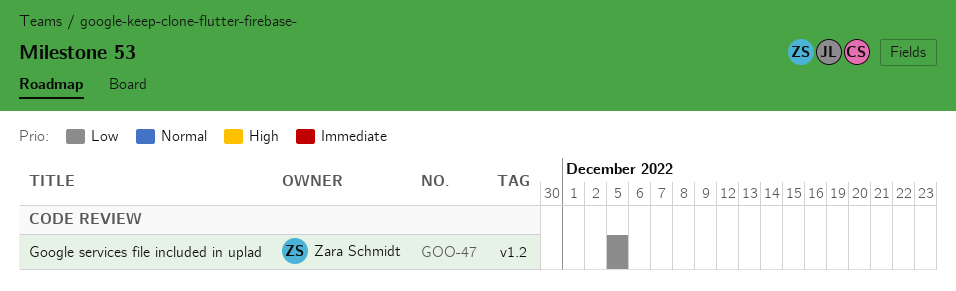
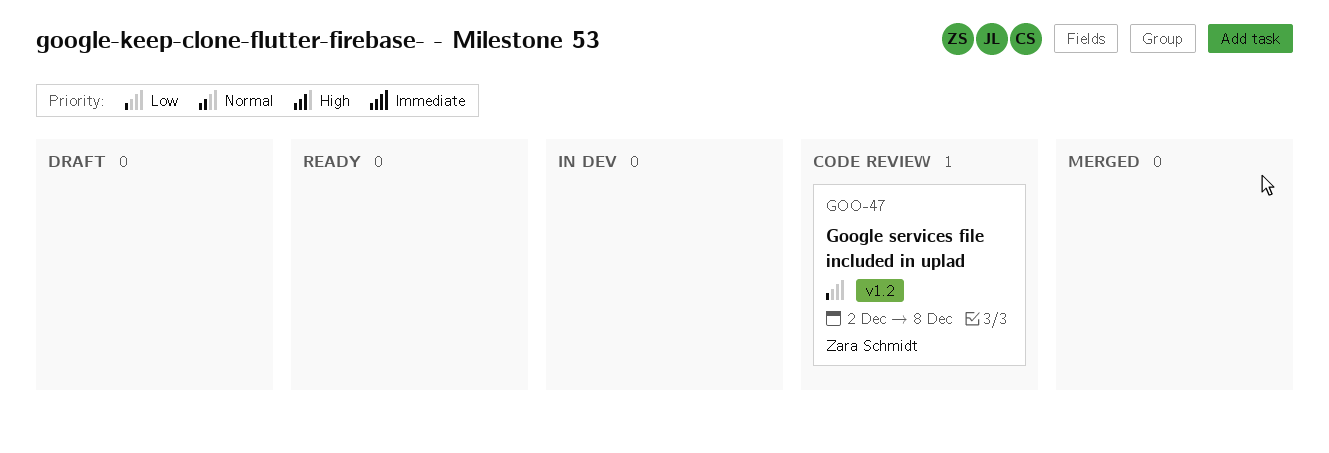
GOO-47, start: Dec 5 -> Dec 2
GOO-47, due: Dec 5 -> Dec 8

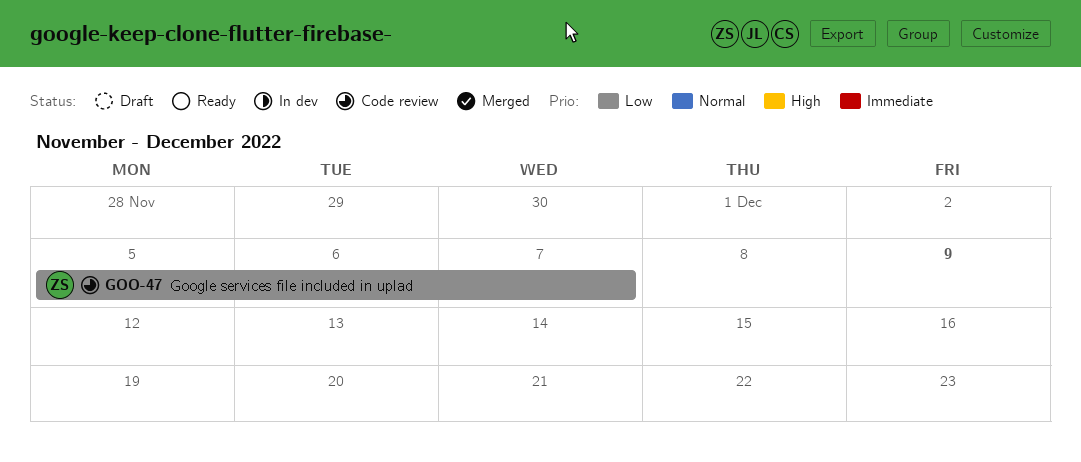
GOO-47, start: Dec 2 -> Dec 5
GOO-47, due: Dec 8 -> Dec 7

